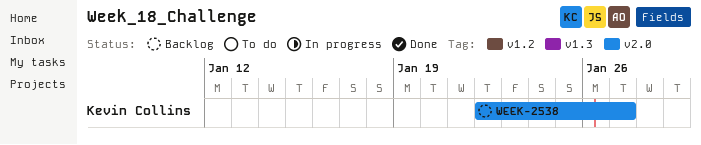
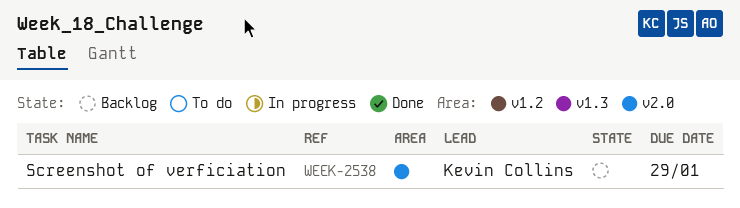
WEEK-2538, due: Jan 27 -> Jan 29

